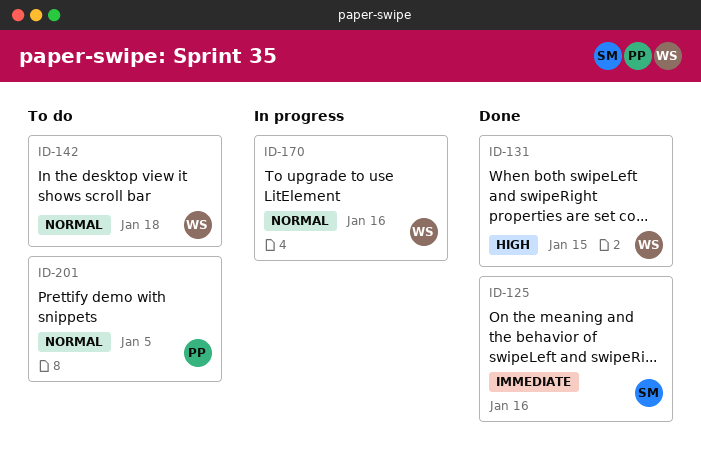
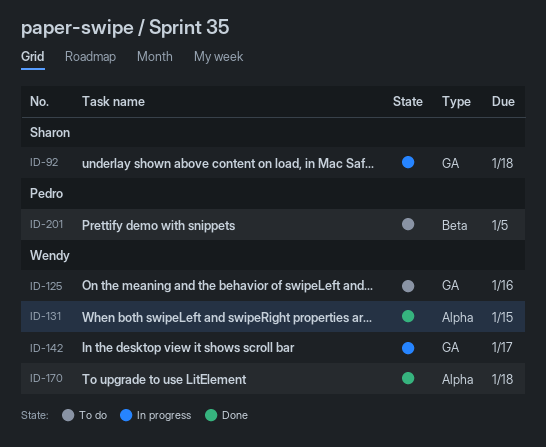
ID-92: none -> present
ID-125, status: Done -> To do
ID-125, owner: Sharon -> Wendy
ID-142, status: To do -> In progress
ID-142, due: Jan 18 -> Jan 17
ID-170, status: In progress -> Done
ID-170, due: Jan 16 -> Jan 18

